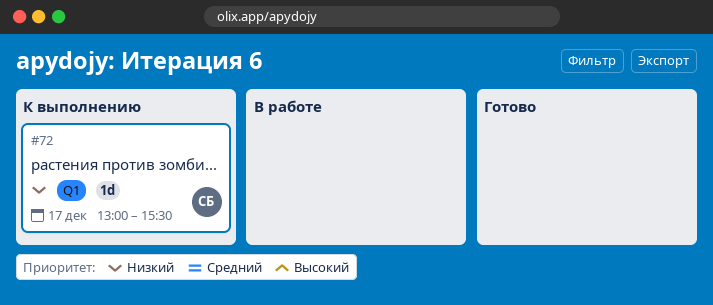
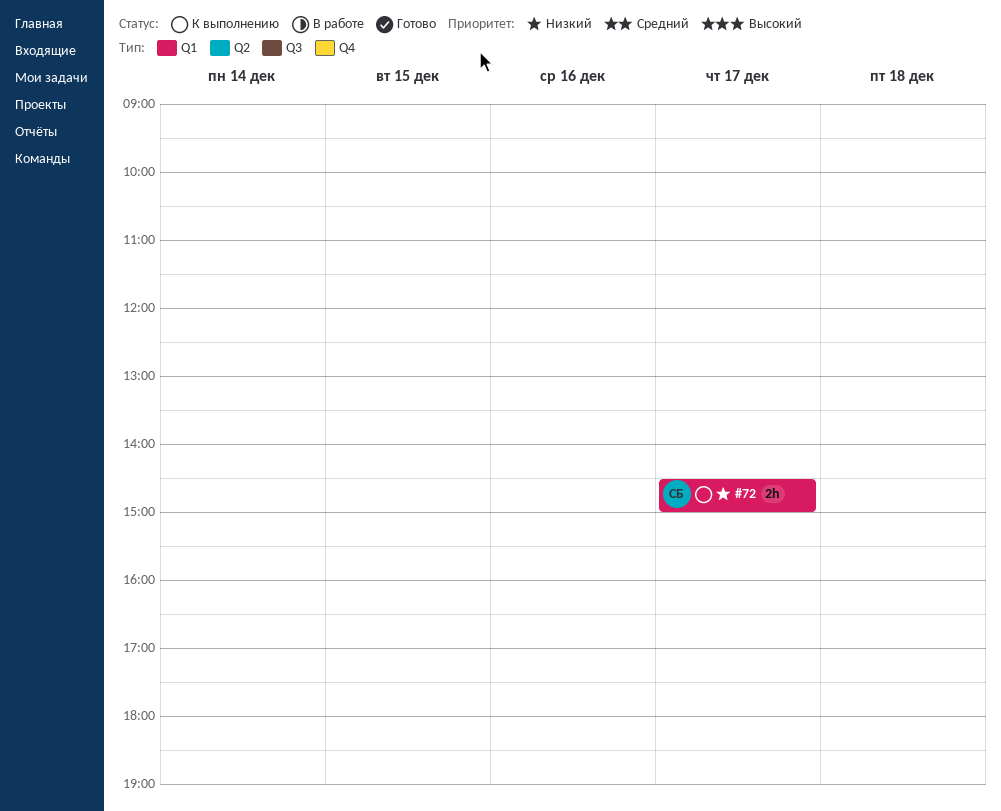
#72, estimate: 1d -> 2h
#72, begins: 13:00 -> 14:30
#72, ends: 15:30 -> 15:00

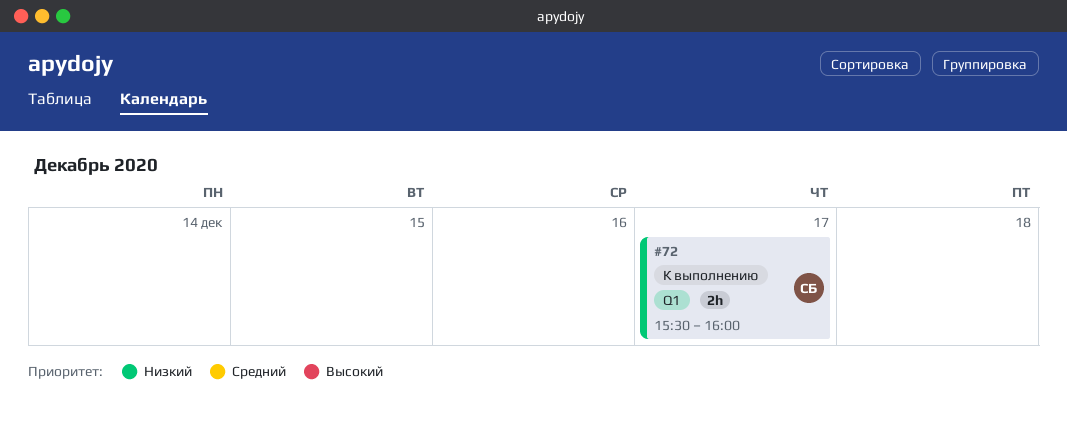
#72, begins: 14:30 -> 15:30
#72, ends: 15:00 -> 16:00

